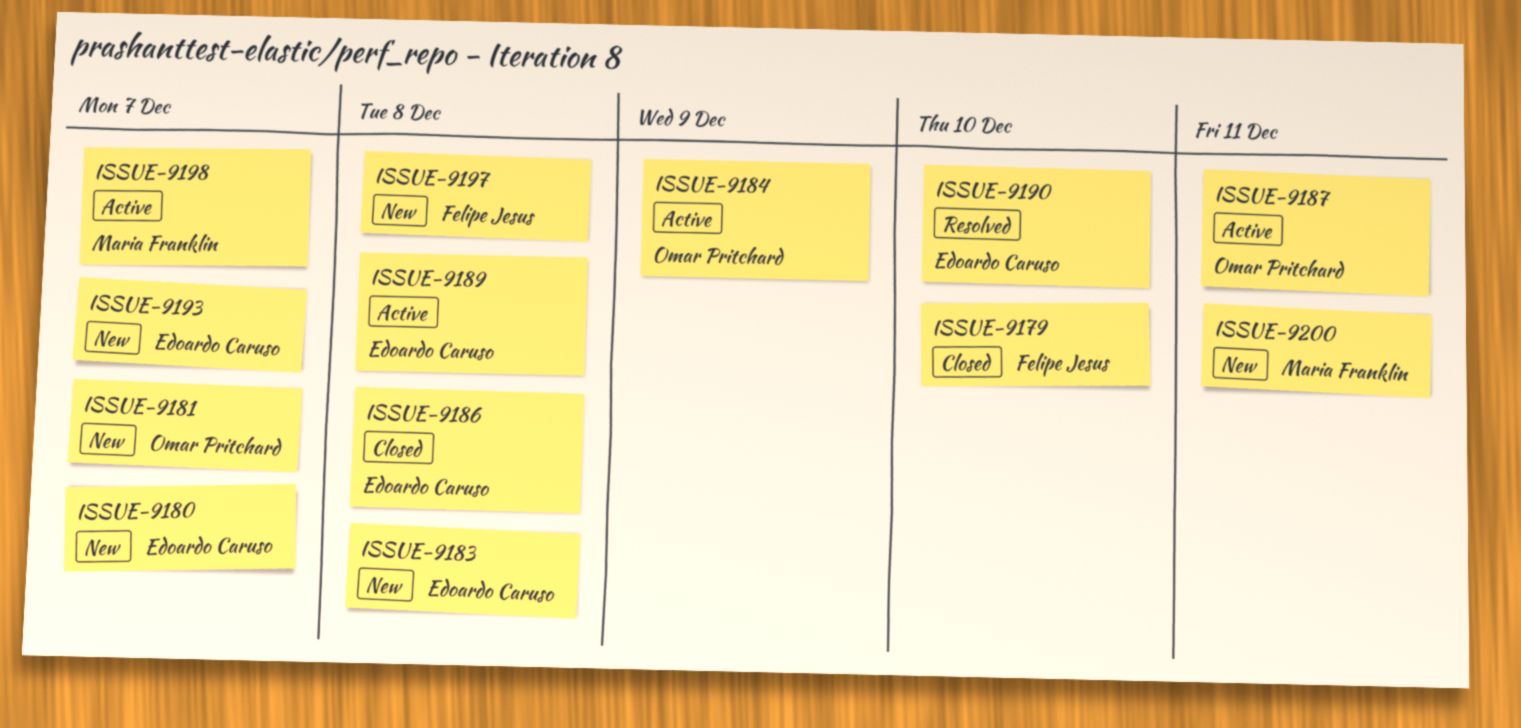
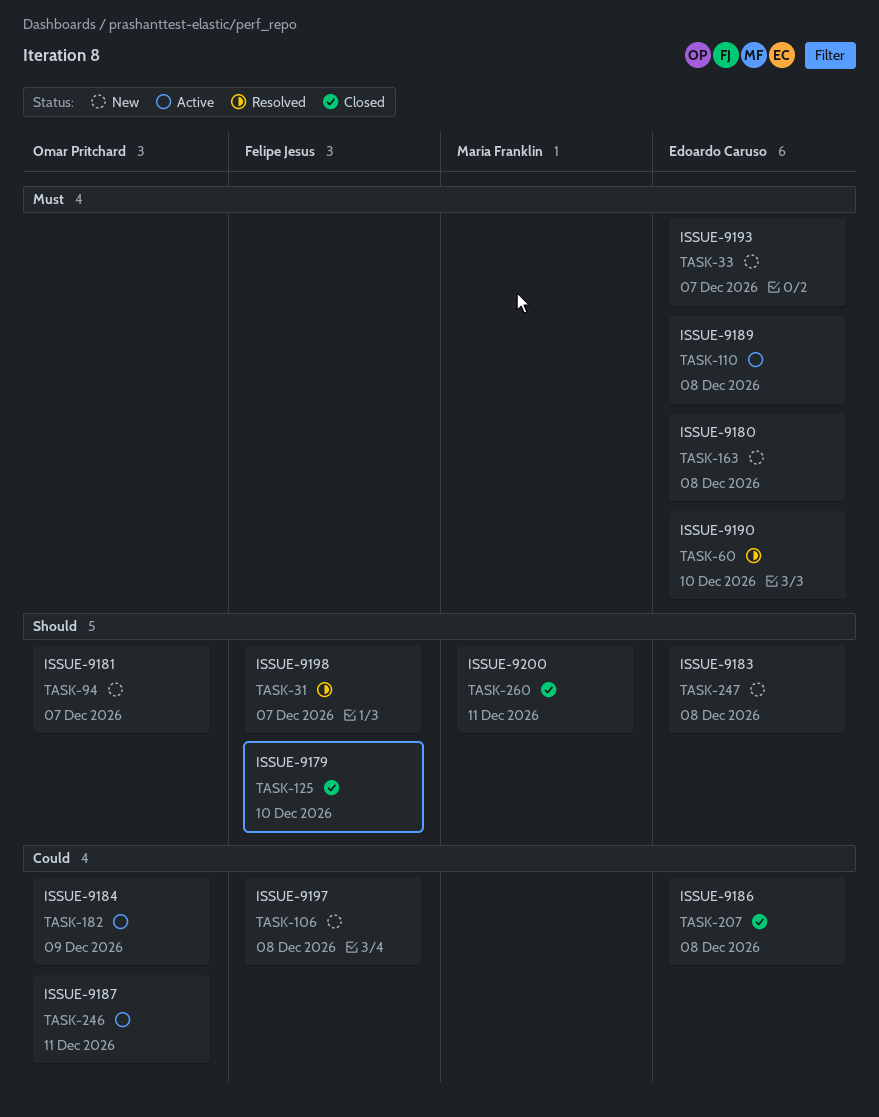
ISSUE-9180, due: Dec 7 -> Dec 8
ISSUE-9198, status: Active -> Resolved
ISSUE-9198, owner: Maria Franklin -> Felipe Jesus
ISSUE-9200, status: New -> Closed

